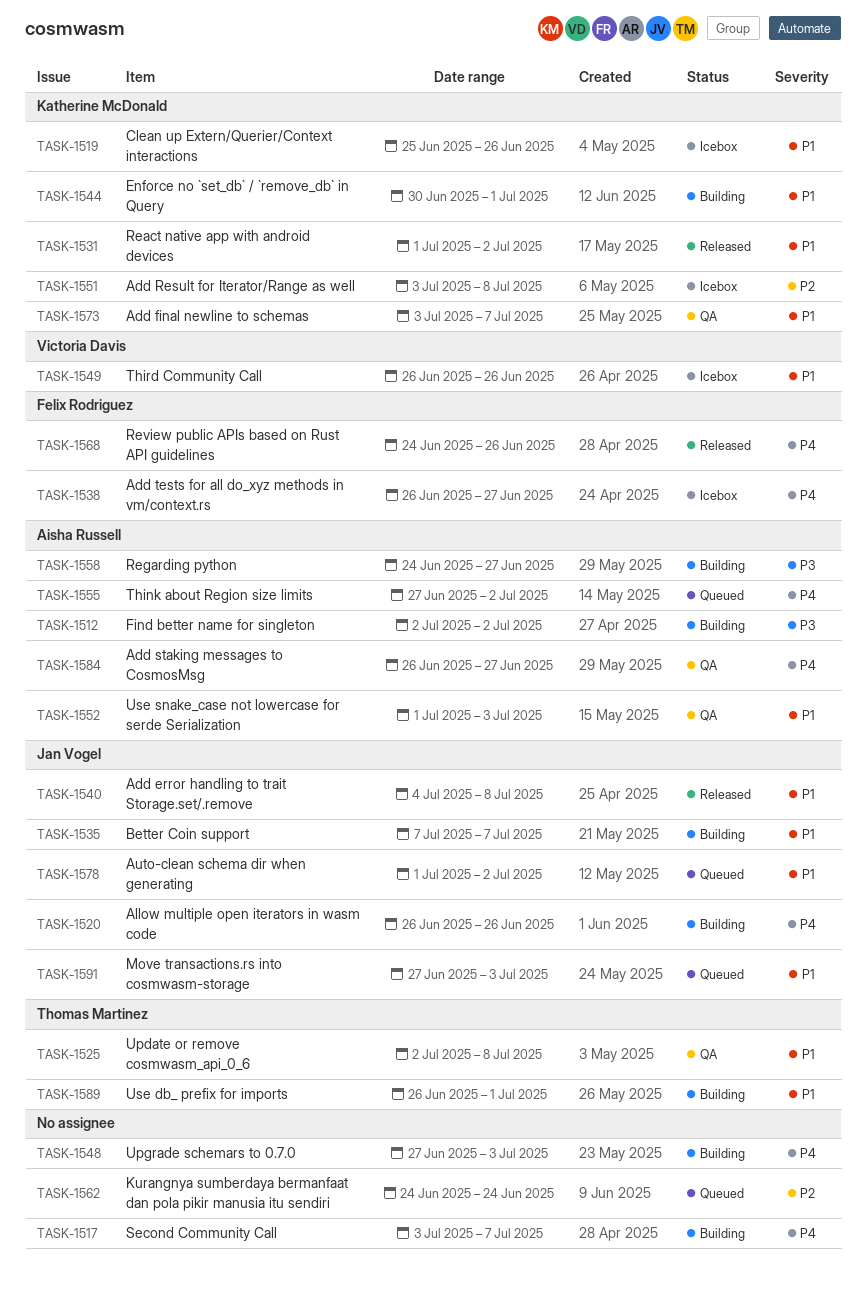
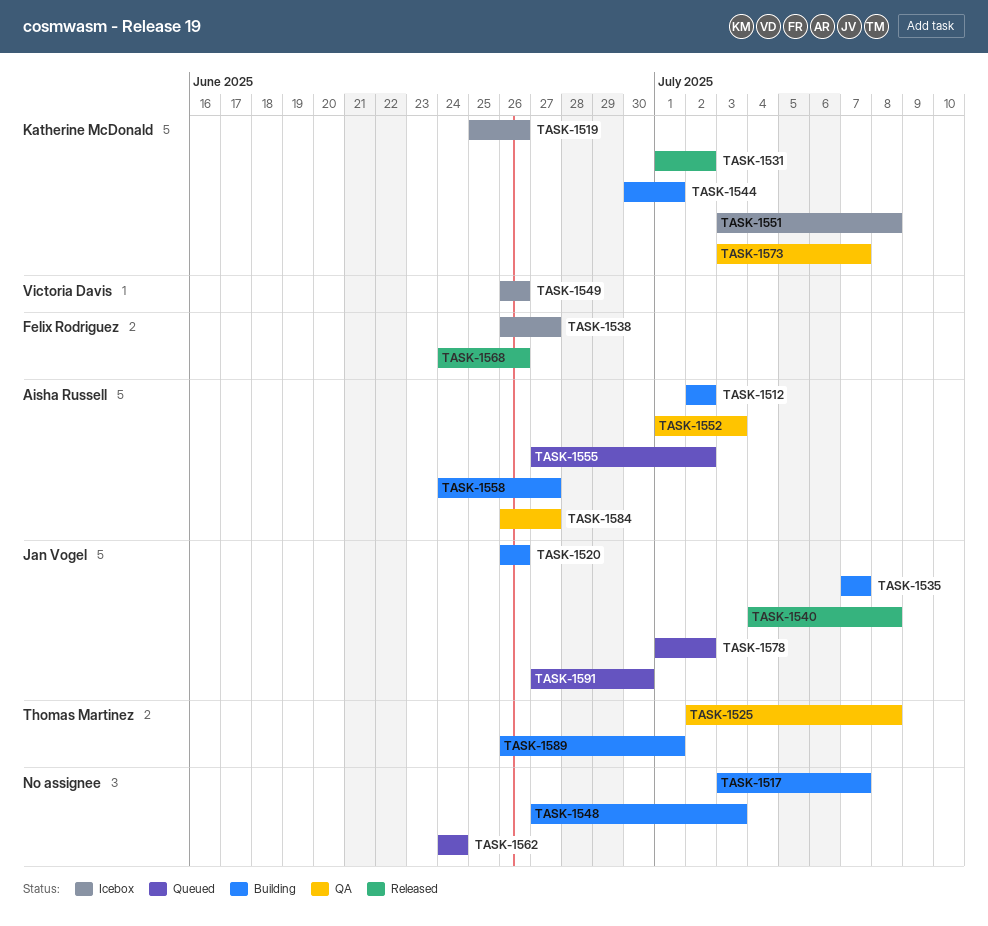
TASK-1591, due: Jul 3 -> Jun 30

